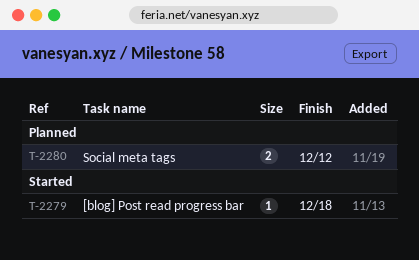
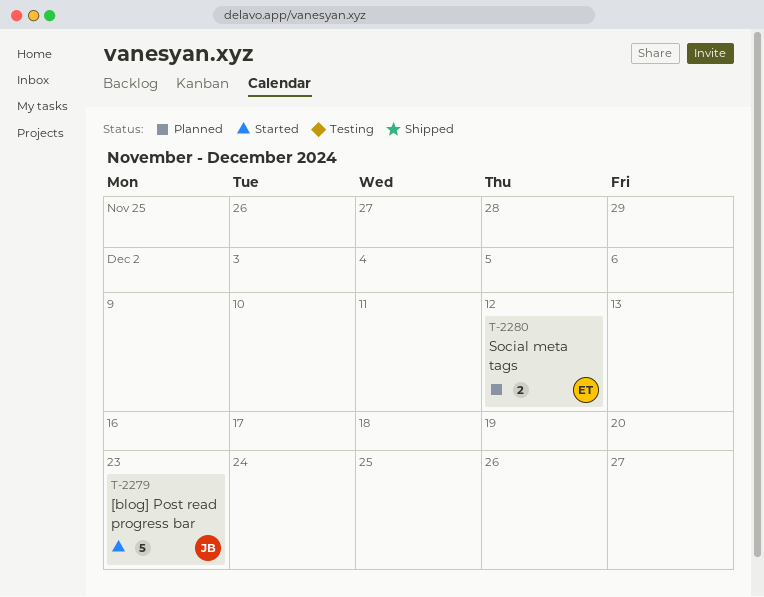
T-2279, estimate: 1 -> 5
T-2279, due: Dec 18 -> Dec 23

